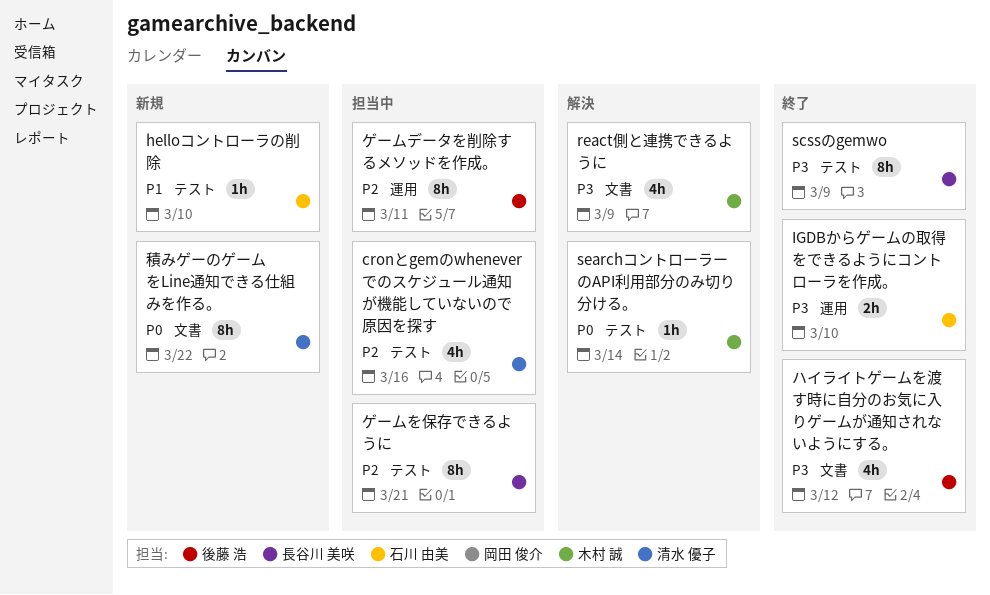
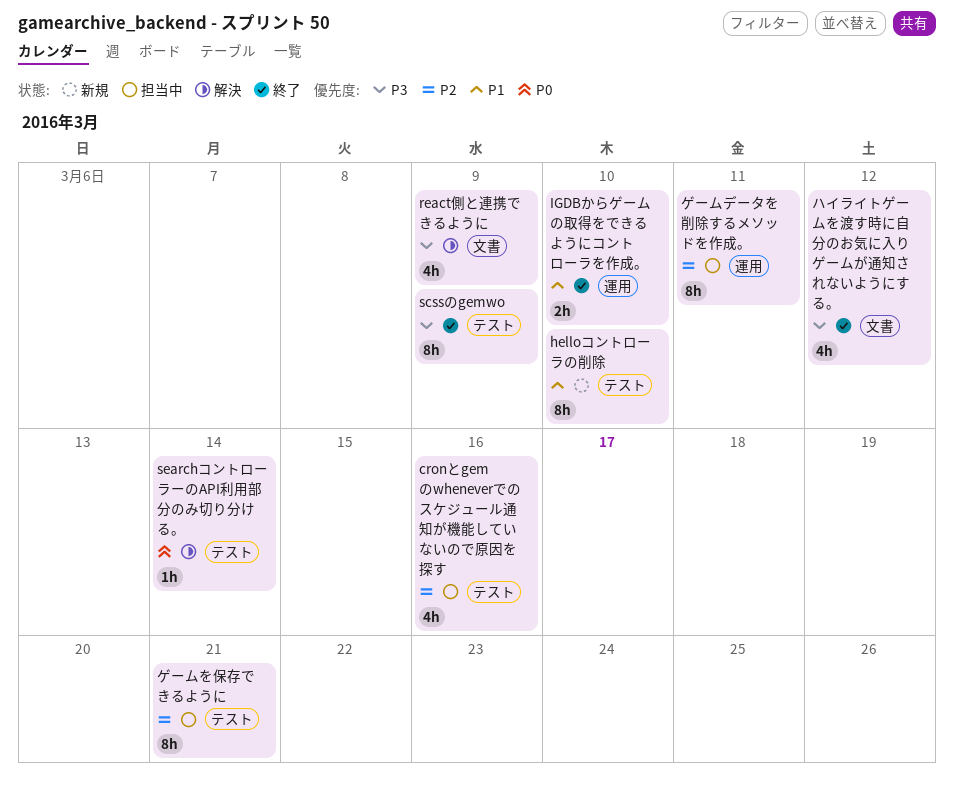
helloコントローラの削除, estimate: 1h -> 8h
IGDBからゲームの取得をできるようにコントローラを作成。, priority: P3 -> P1
積みゲーのゲームをLine通知できる仕組みを作る。: present -> none

